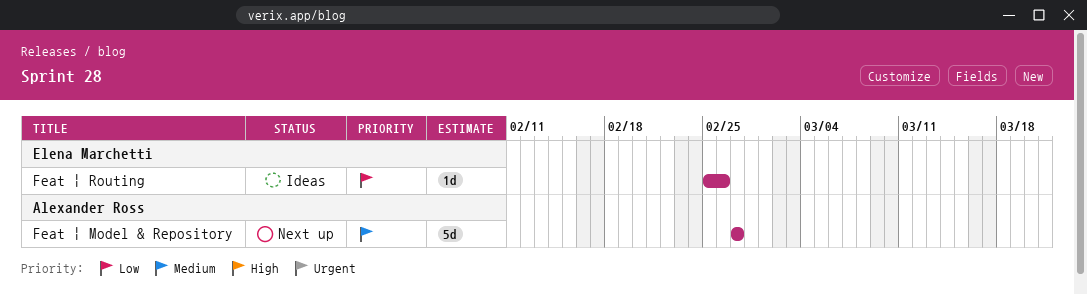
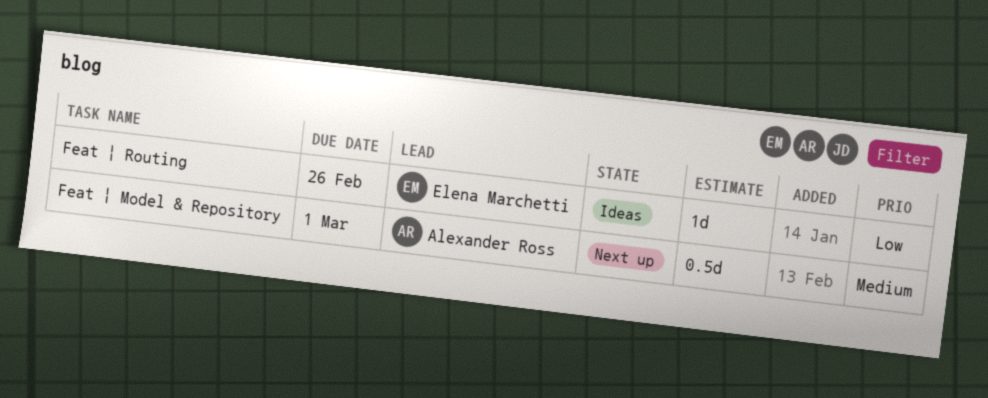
Feat | Model & Repository, estimate: 5d -> 0.5d
Feat | Model & Repository, due: Feb 27 -> Mar 1

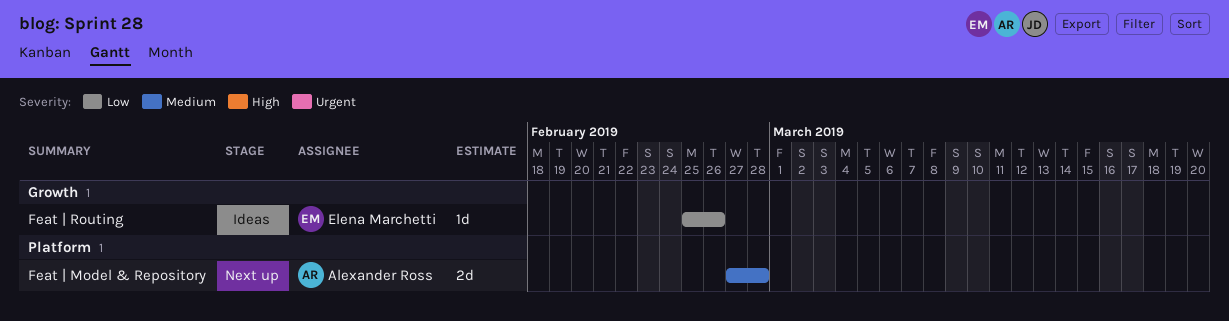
Feat | Model & Repository, estimate: 0.5d -> 2d
Feat | Model & Repository, due: Mar 1 -> Feb 28

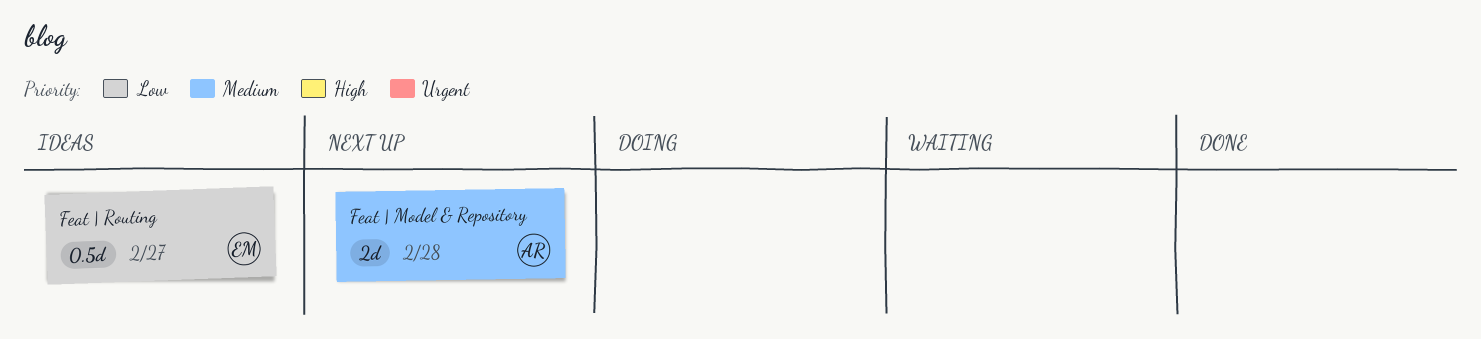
Feat | Routing, estimate: 1d -> 0.5d
Feat | Routing, due: Feb 26 -> Feb 27

